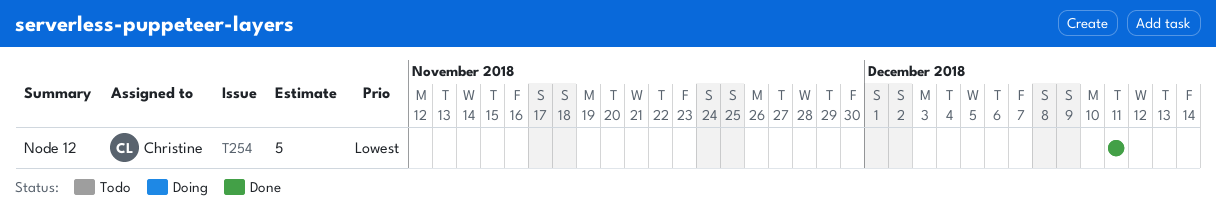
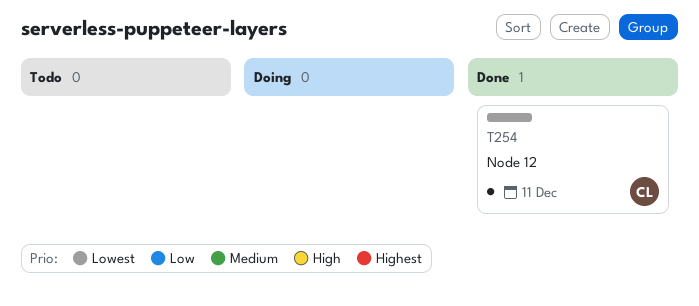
T254, estimate: 5 -> 1

